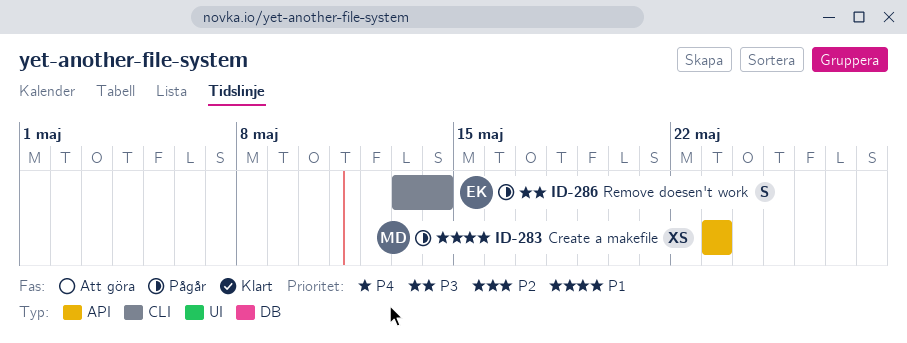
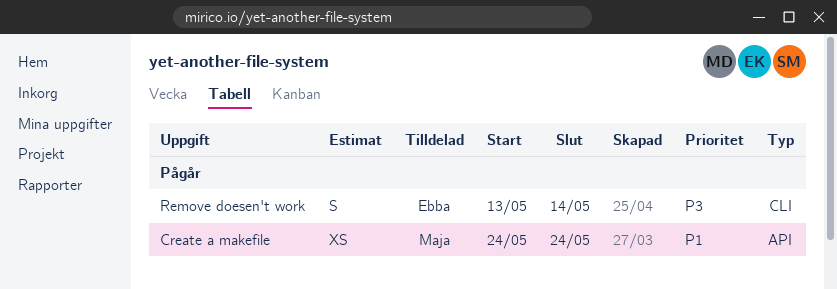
Create a makefile, start: May 23 -> May 24
Create a makefile, due: May 23 -> May 24

